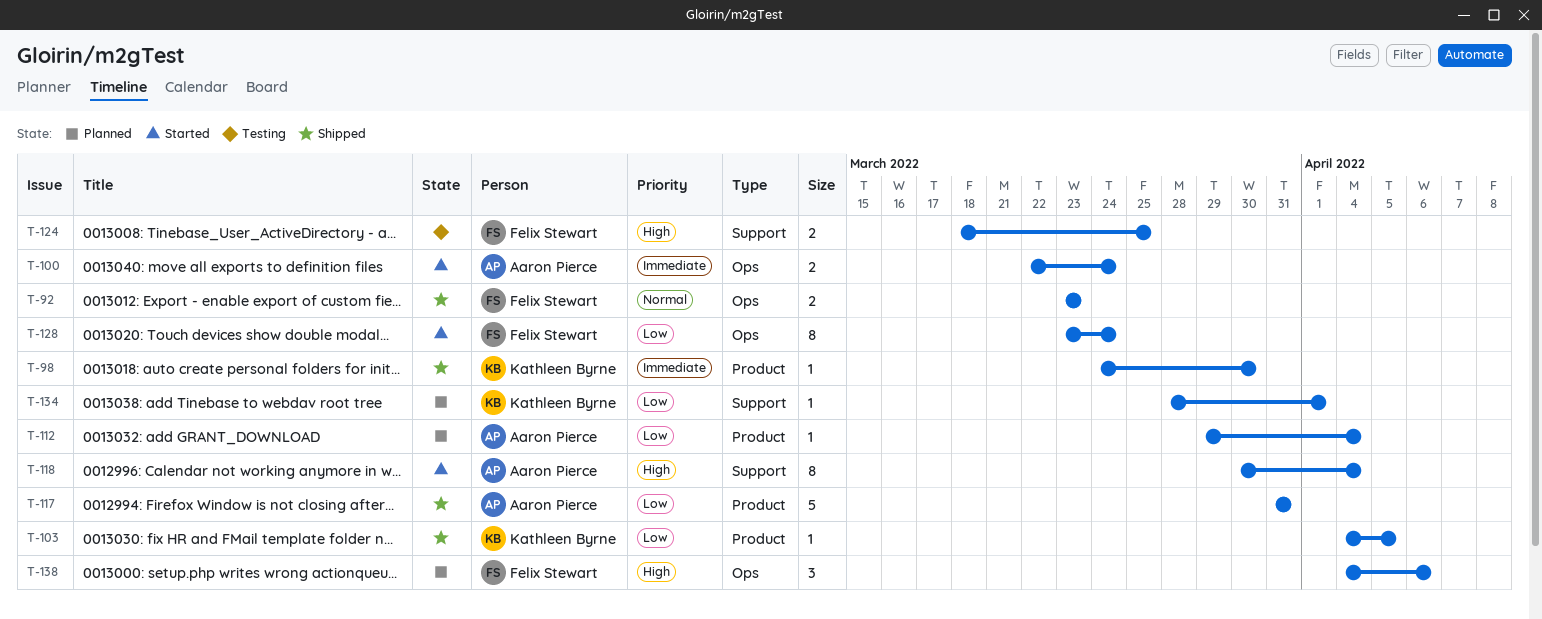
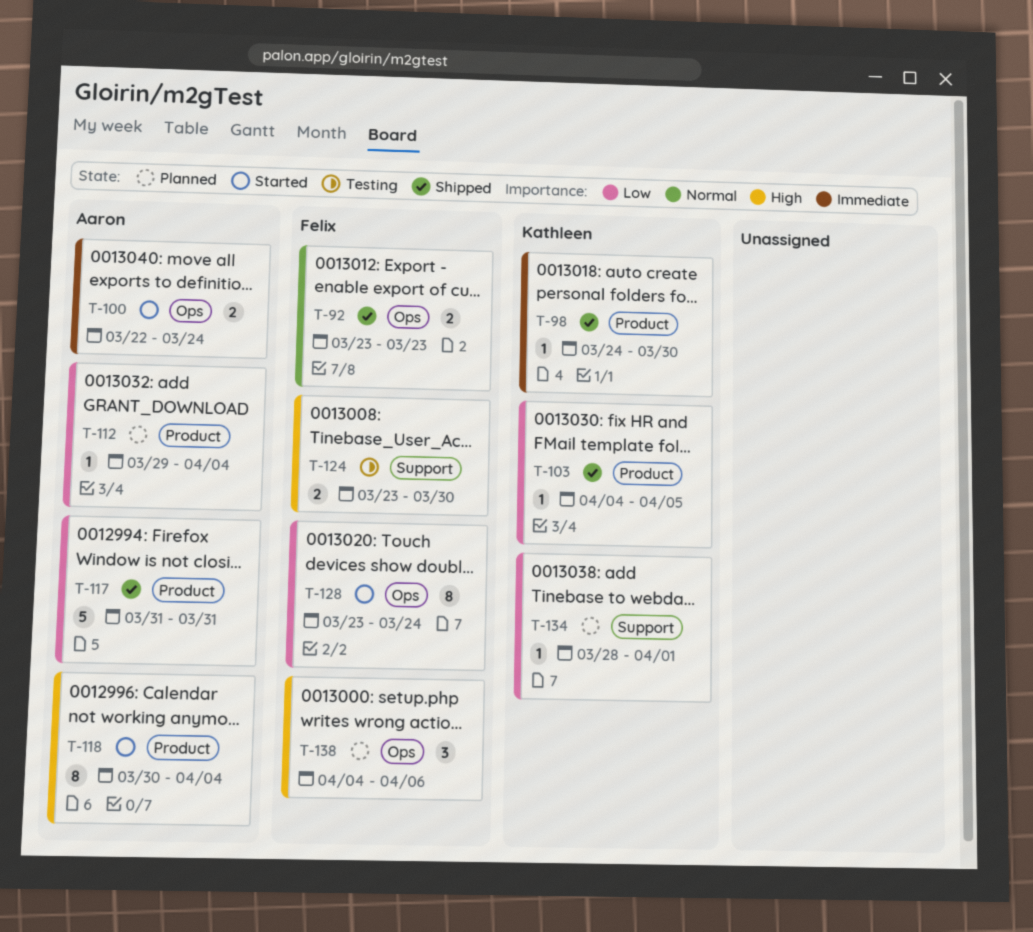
T-118, label: Support -> Product
T-124, start: Mar 18 -> Mar 23
T-124, due: Mar 25 -> Mar 30

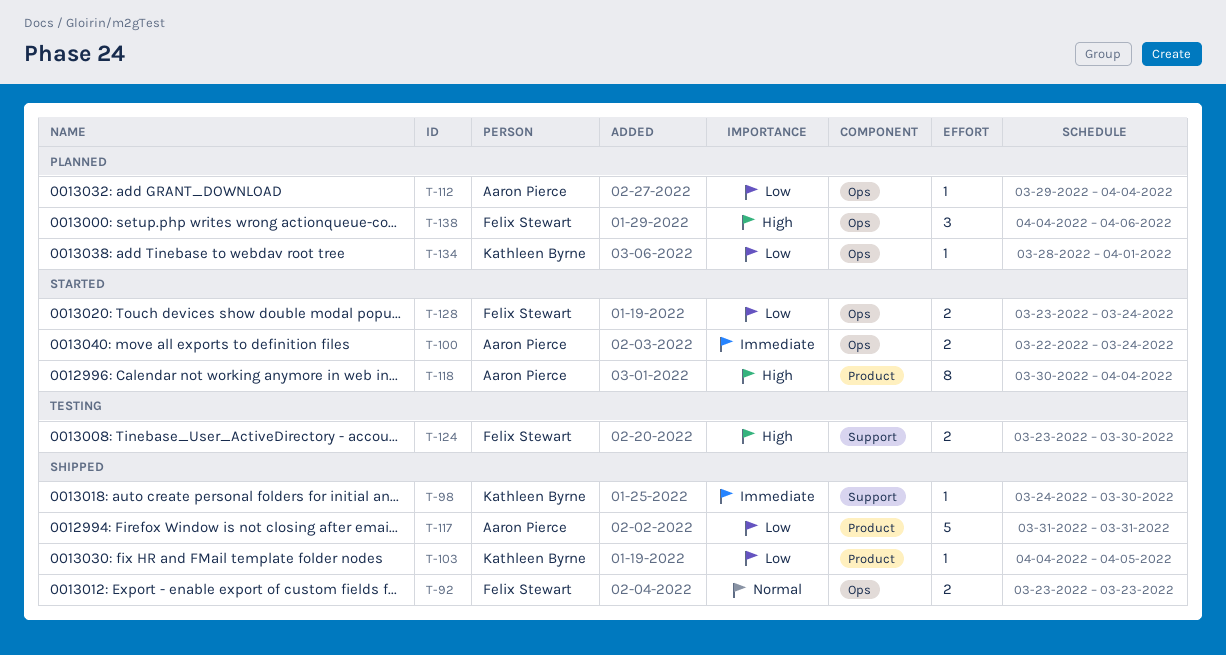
T-98, label: Product -> Support
T-112, label: Product -> Ops
T-128, estimate: 8 -> 2
T-134, label: Support -> Ops

